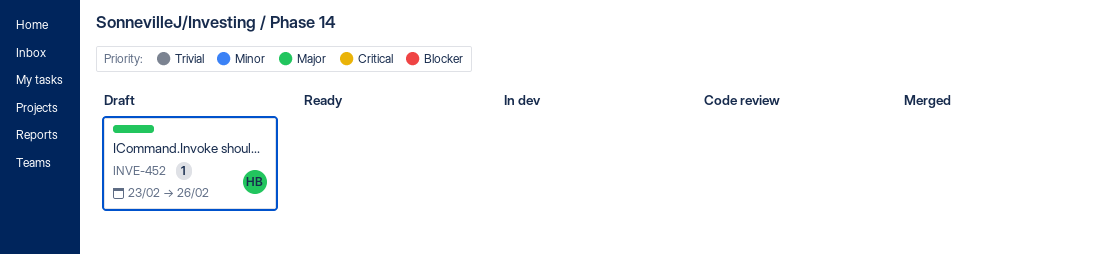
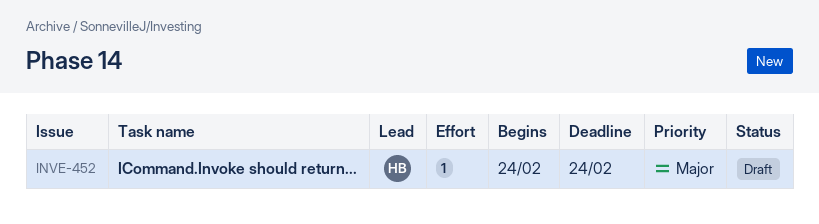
INVE-452, start: Feb 23 -> Feb 24
INVE-452, due: Feb 26 -> Feb 24

